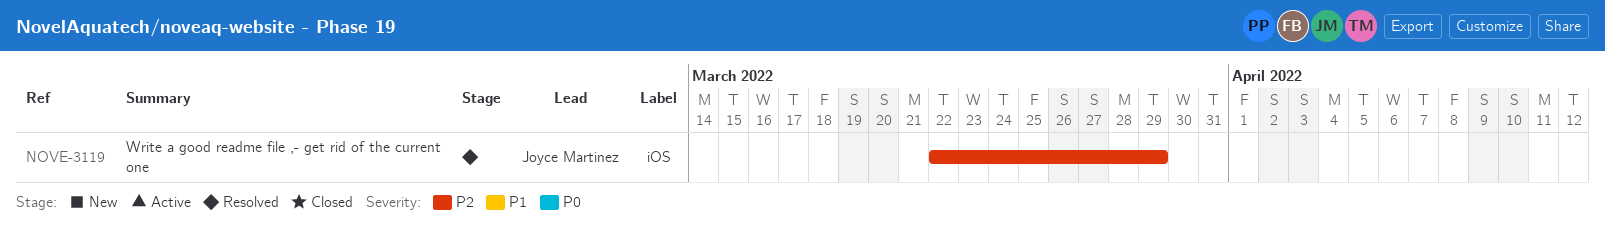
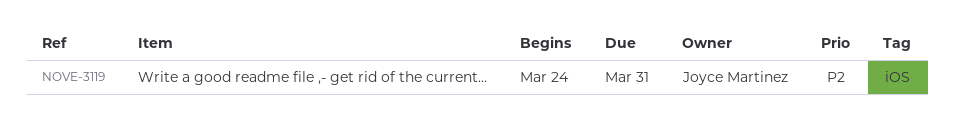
NOVE-3119, start: Mar 22 -> Mar 24
NOVE-3119, due: Mar 29 -> Mar 31

